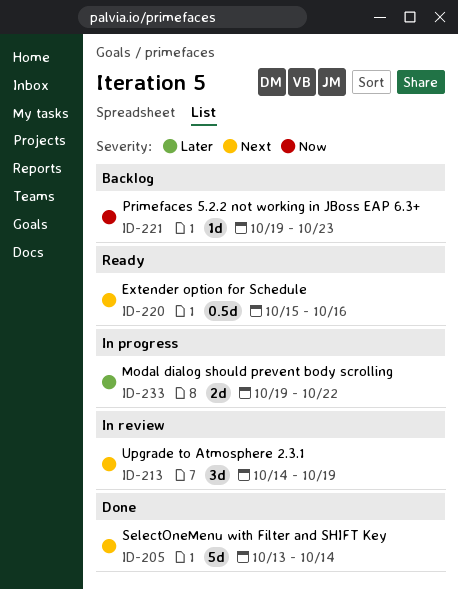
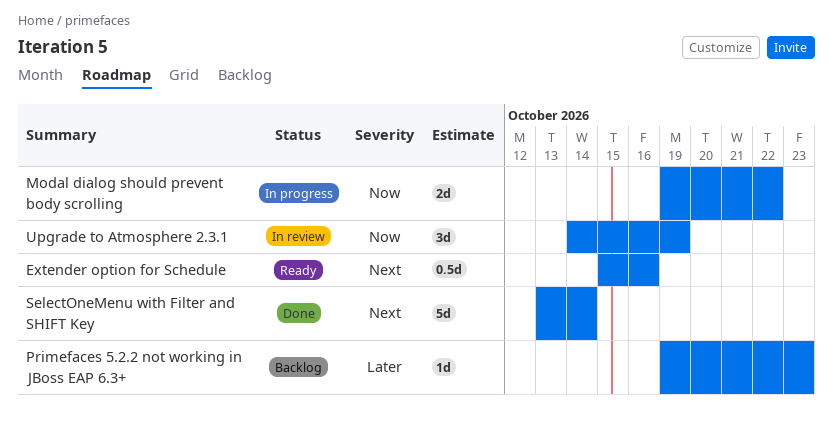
Modal dialog should prevent body scrolling, priority: Later -> Now
Primefaces 5.2.2 not working in JBoss EAP 6.3+, priority: Now -> Later
Upgrade to Atmosphere 2.3.1, priority: Next -> Now

